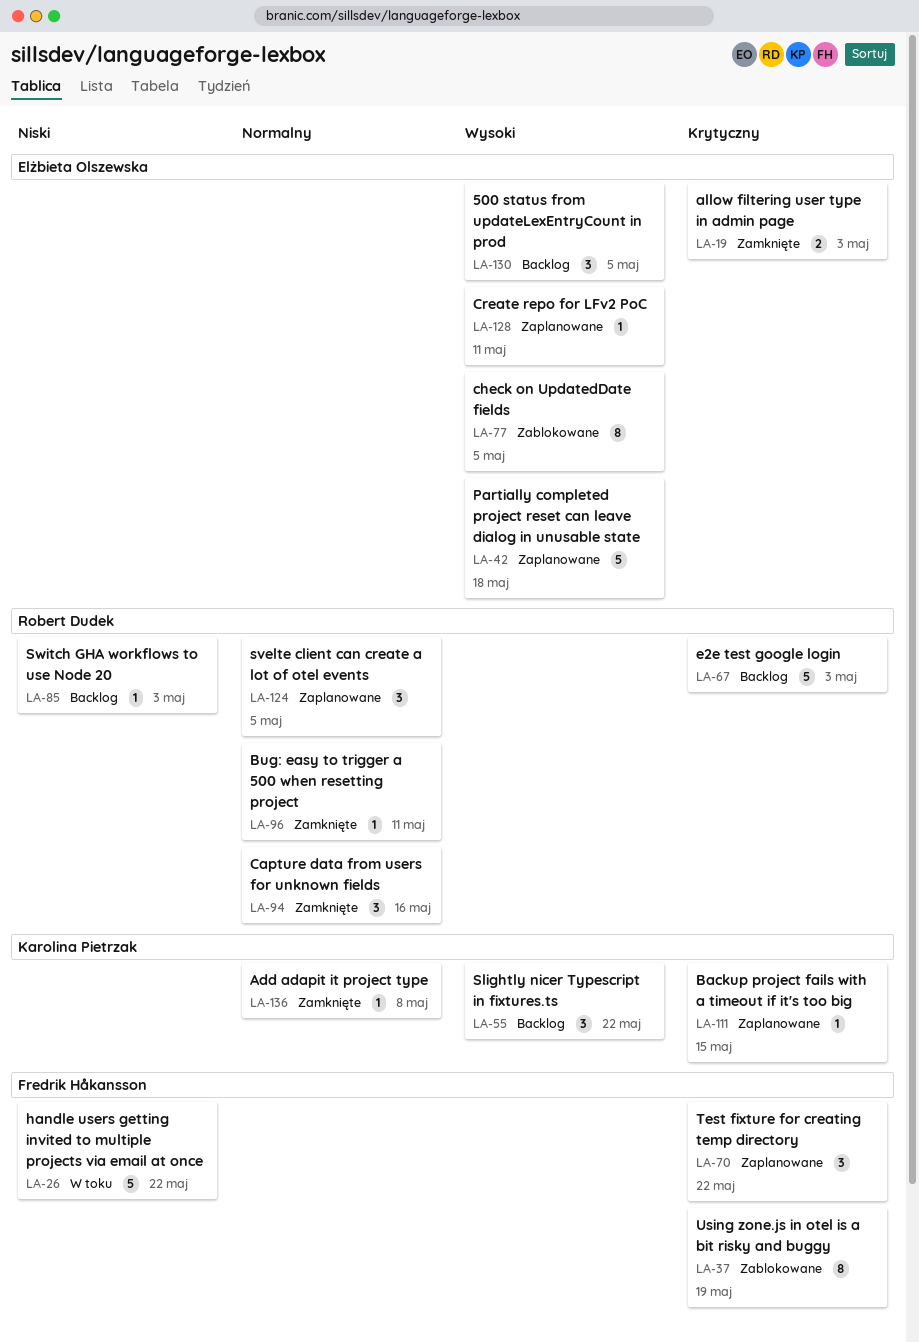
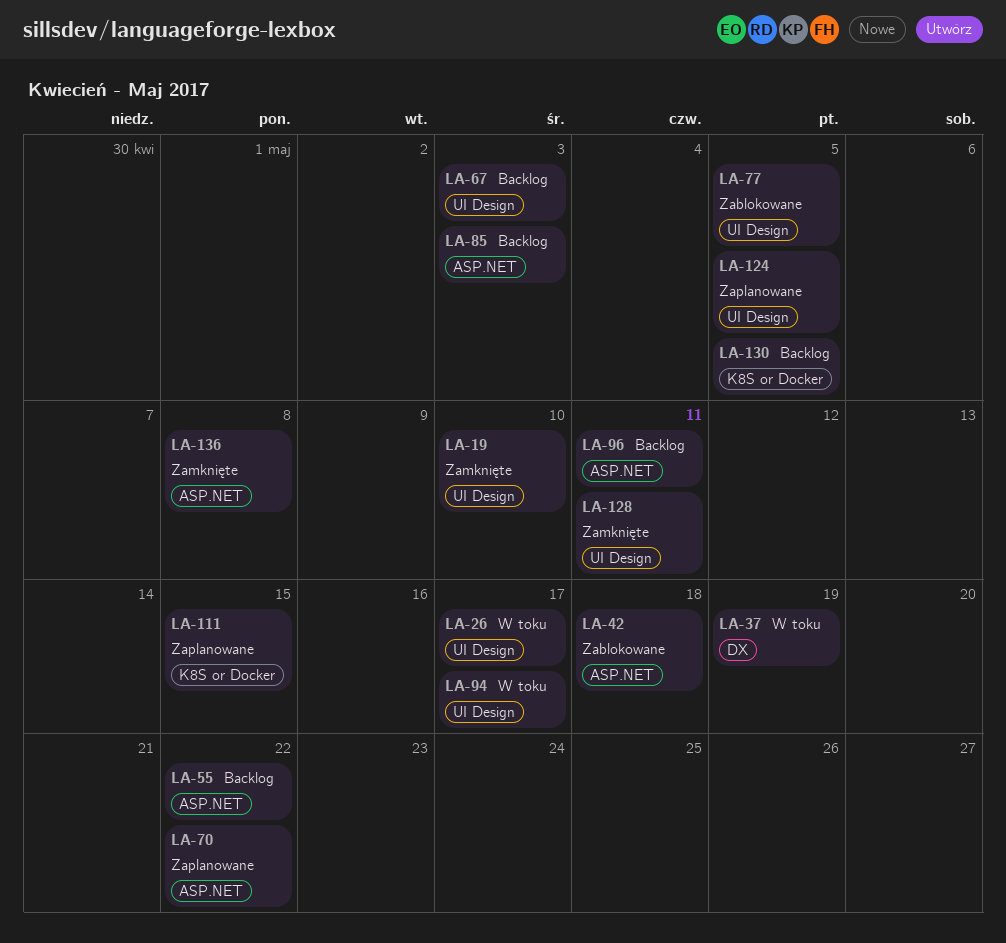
LA-19, due: May 3 -> May 10
LA-26, due: May 22 -> May 17
LA-37, status: Zablokowane -> W toku
LA-42, status: Zaplanowane -> Zablokowane
LA-94, status: Zamknięte -> W toku
LA-94, due: May 16 -> May 17
LA-96, status: Zamknięte -> Backlog
LA-128, status: Zaplanowane -> Zamknięte

